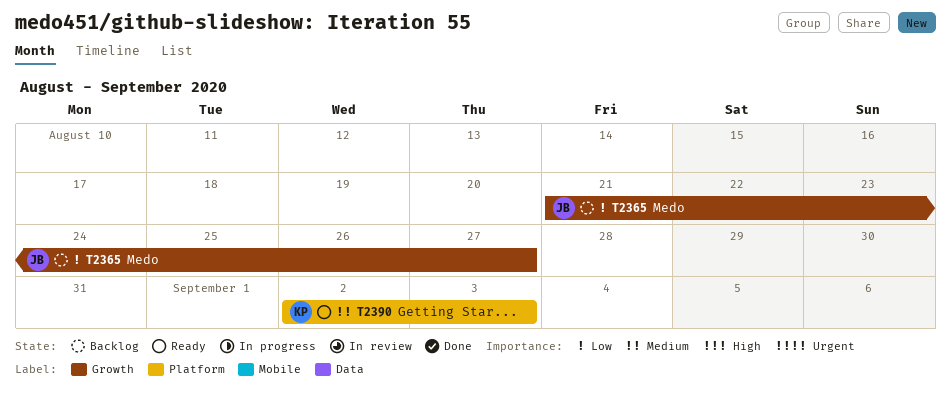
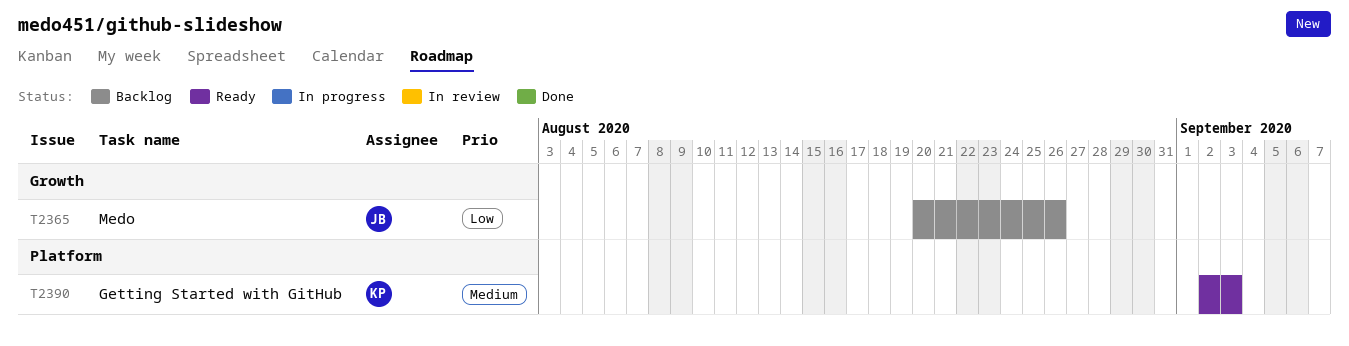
T2365, start: Aug 21 -> Aug 20
T2365, due: Aug 27 -> Aug 26

